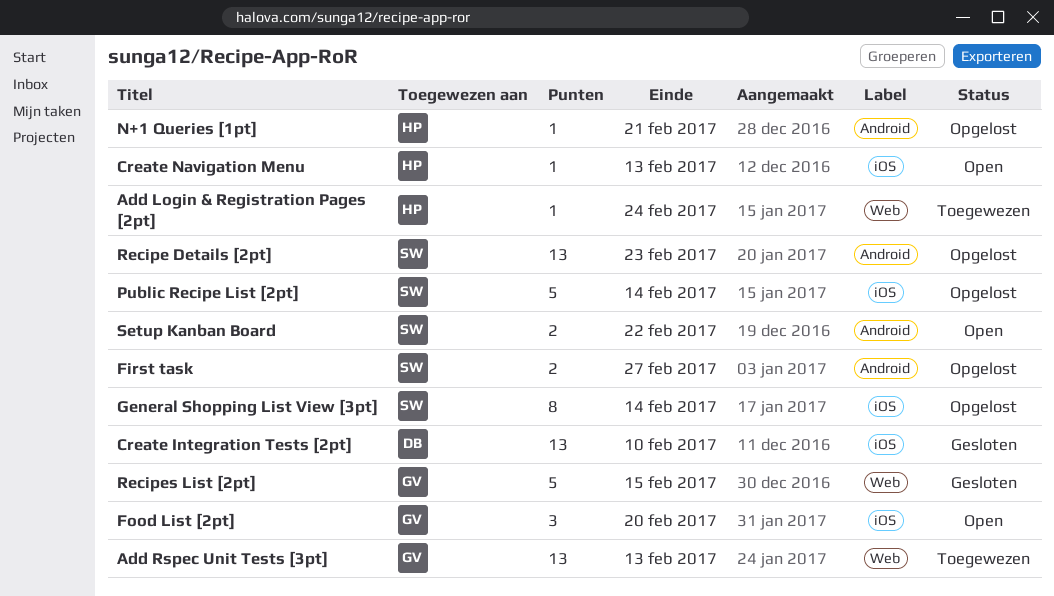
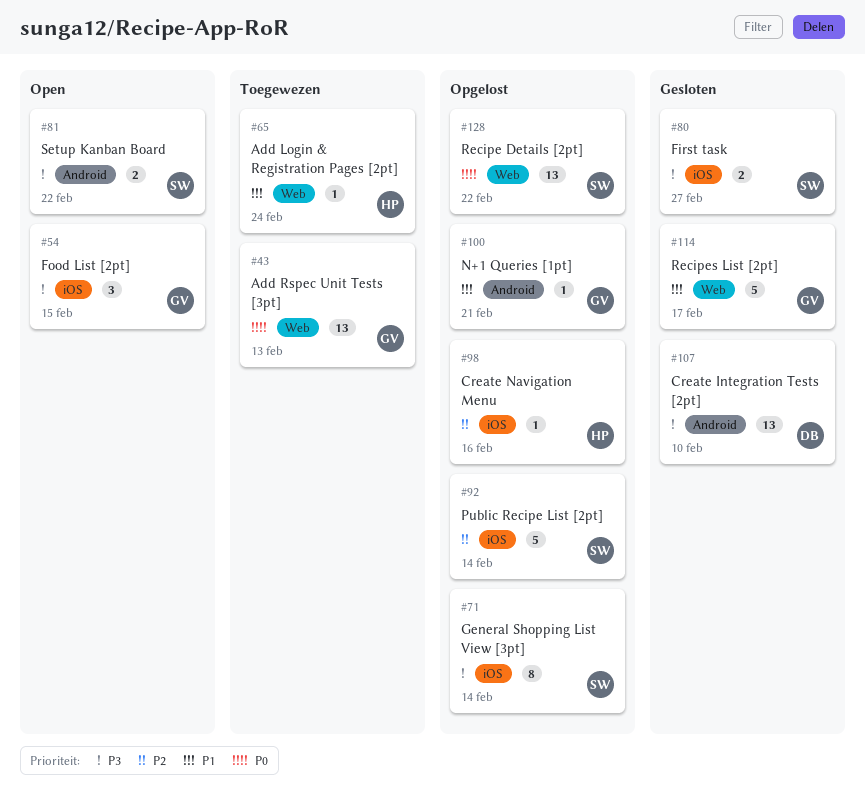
Create Integration Tests [2pt], label: iOS -> Android
Create Navigation Menu, status: Open -> Opgelost
Create Navigation Menu, due: Feb 13 -> Feb 16
First task, status: Opgelost -> Gesloten
First task, label: Android -> iOS
Food List [2pt], due: Feb 20 -> Feb 15
N+1 Queries [1pt], owner: HP -> GV
Recipe Details [2pt], label: Android -> Web
Recipe Details [2pt], due: Feb 23 -> Feb 22
Recipes List [2pt], due: Feb 15 -> Feb 17

